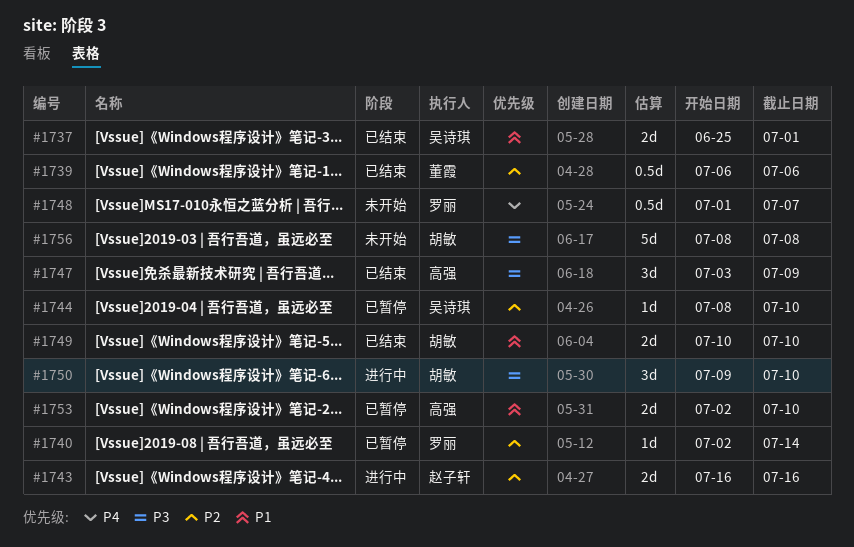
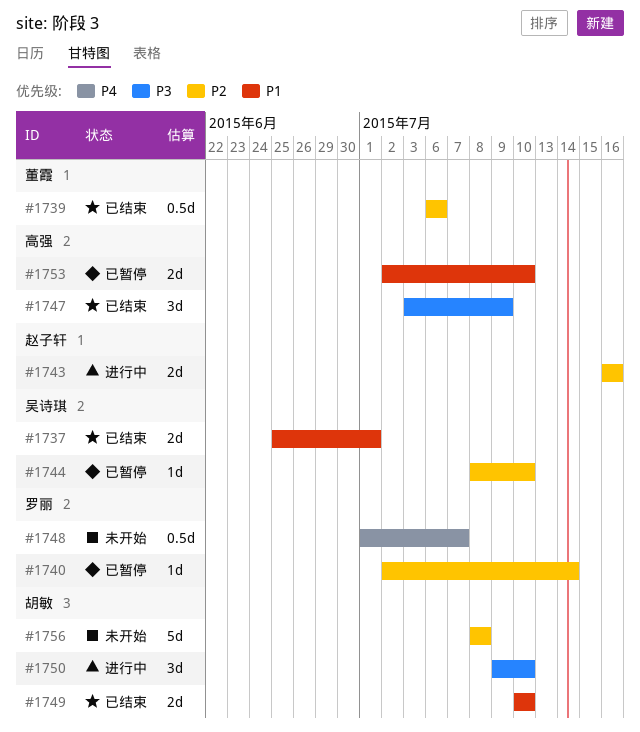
#1756, priority: P3 -> P2

